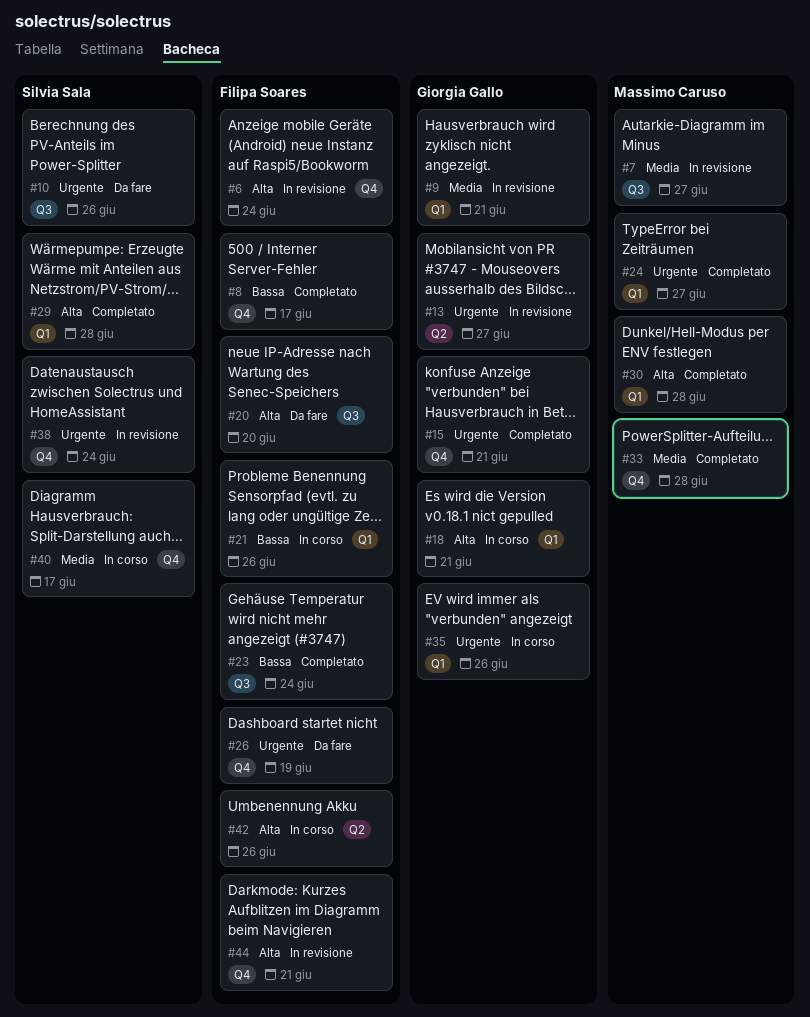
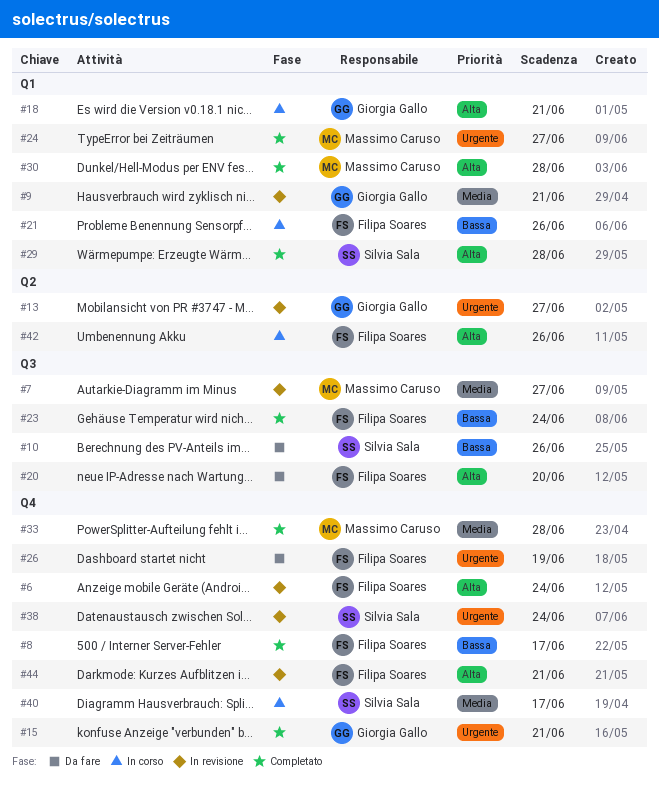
#10, priority: Urgente -> Bassa
#35: present -> none

